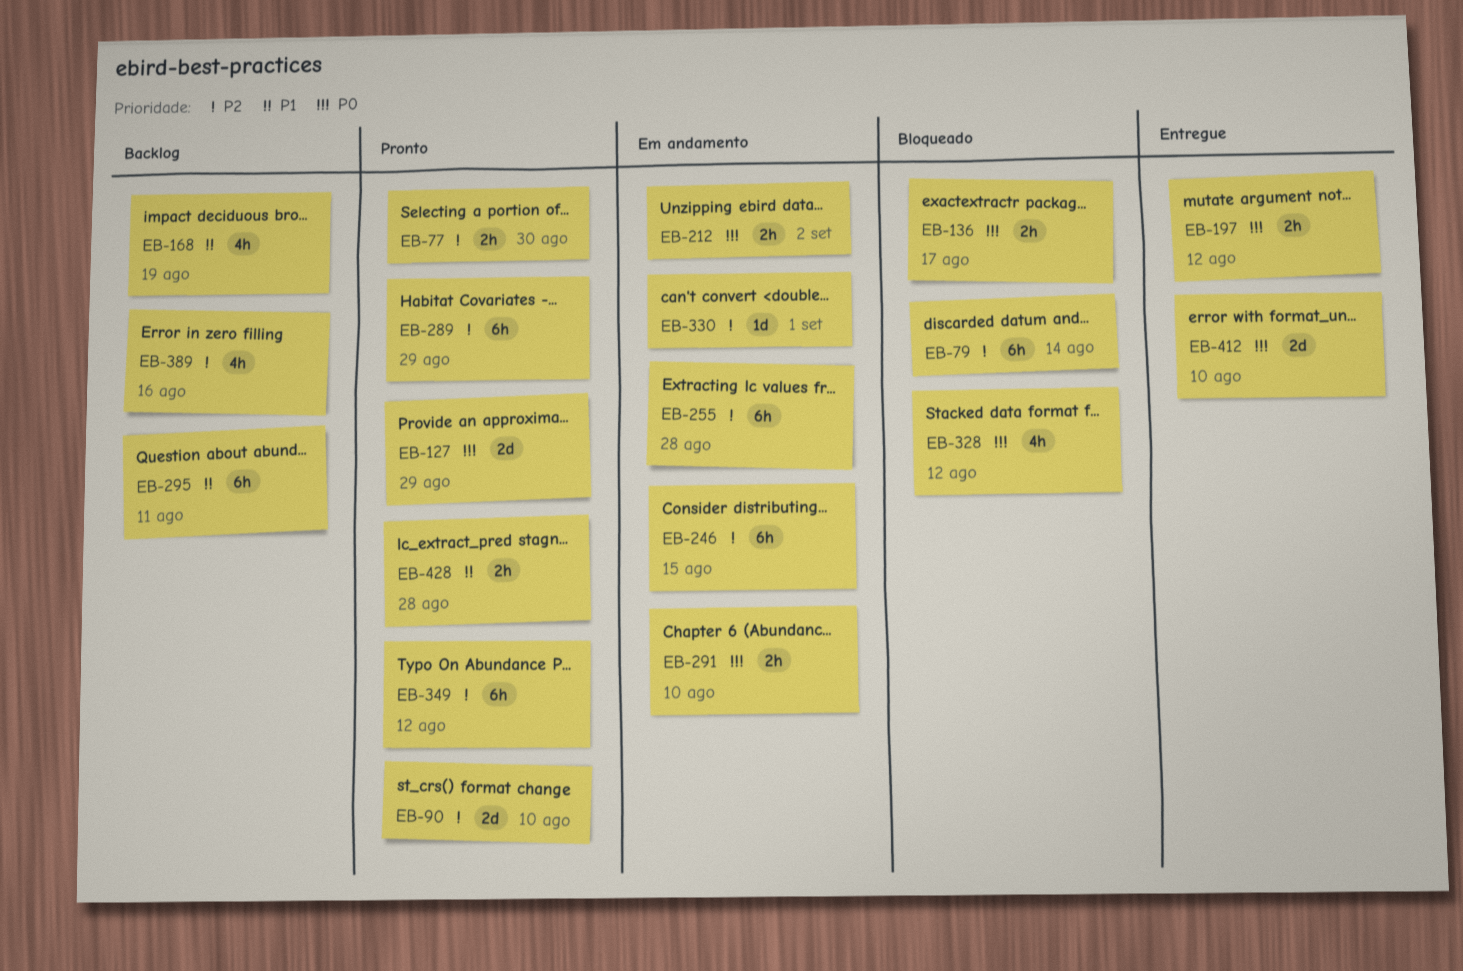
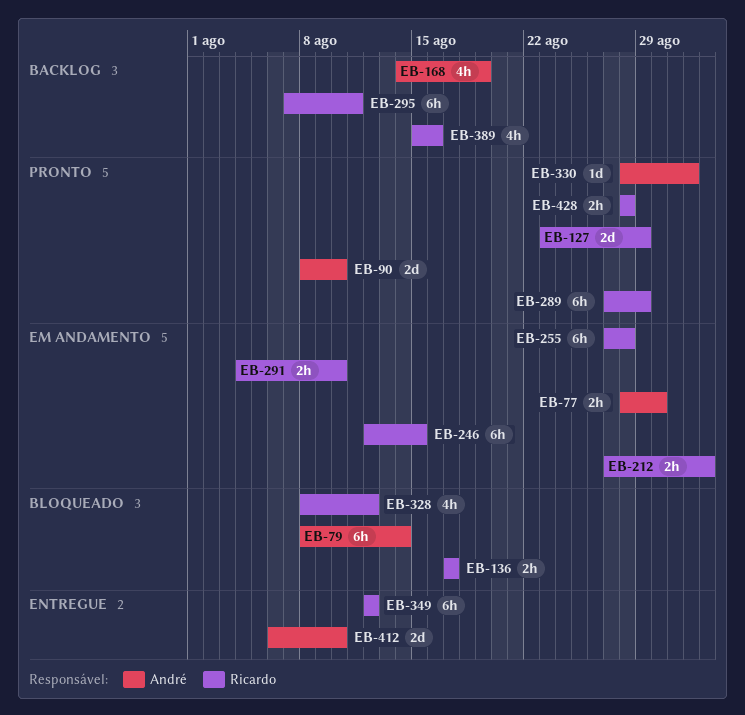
EB-77, status: Pronto -> Em andamento
EB-197: present -> none
EB-330, status: Em andamento -> Pronto
EB-349, status: Pronto -> Entregue

